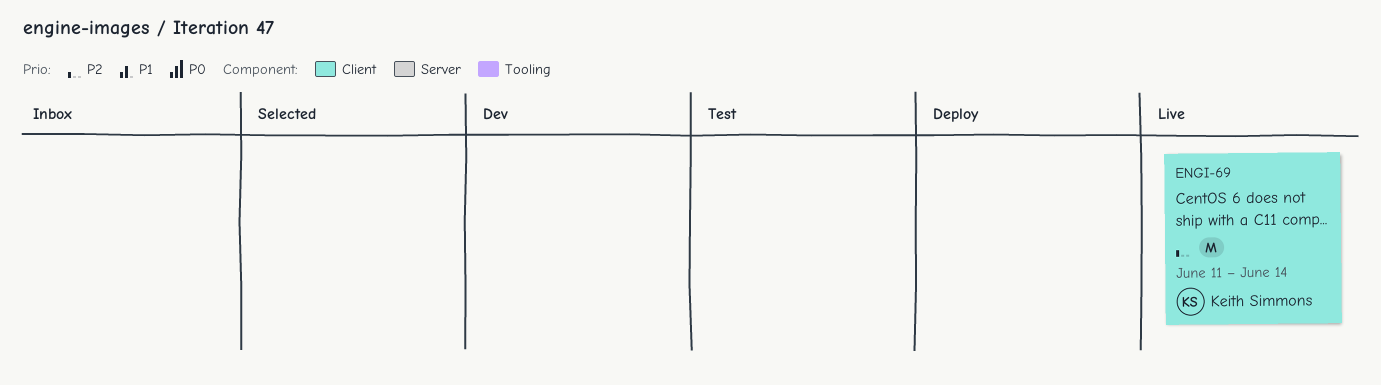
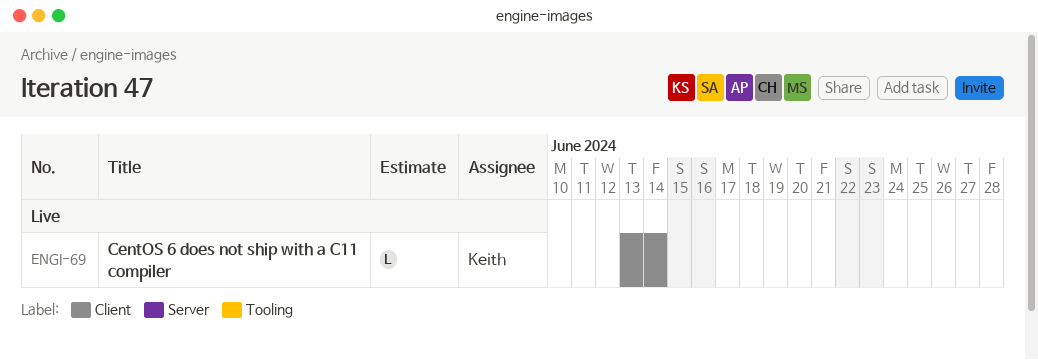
ENGI-69, estimate: M -> L
ENGI-69, start: Jun 11 -> Jun 13

